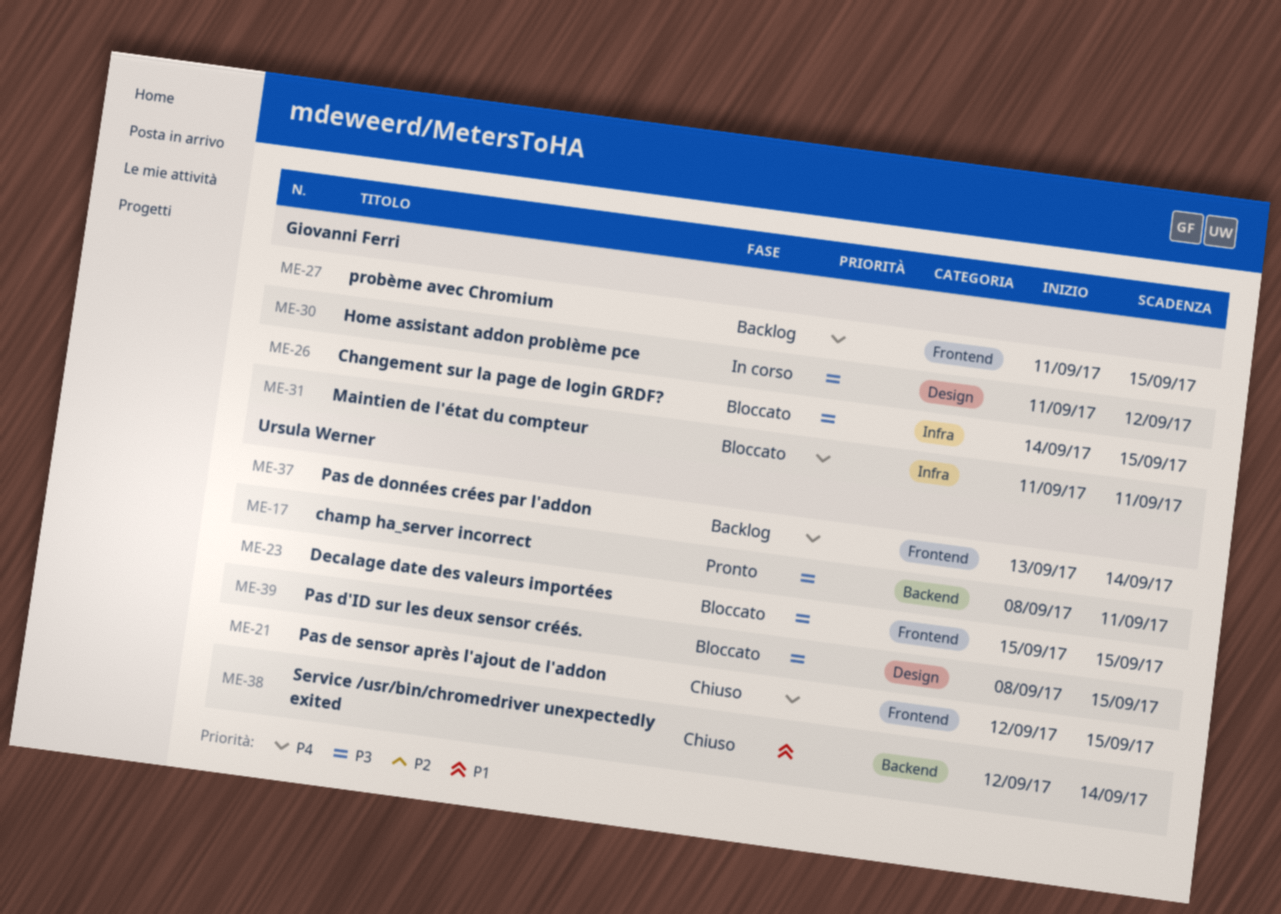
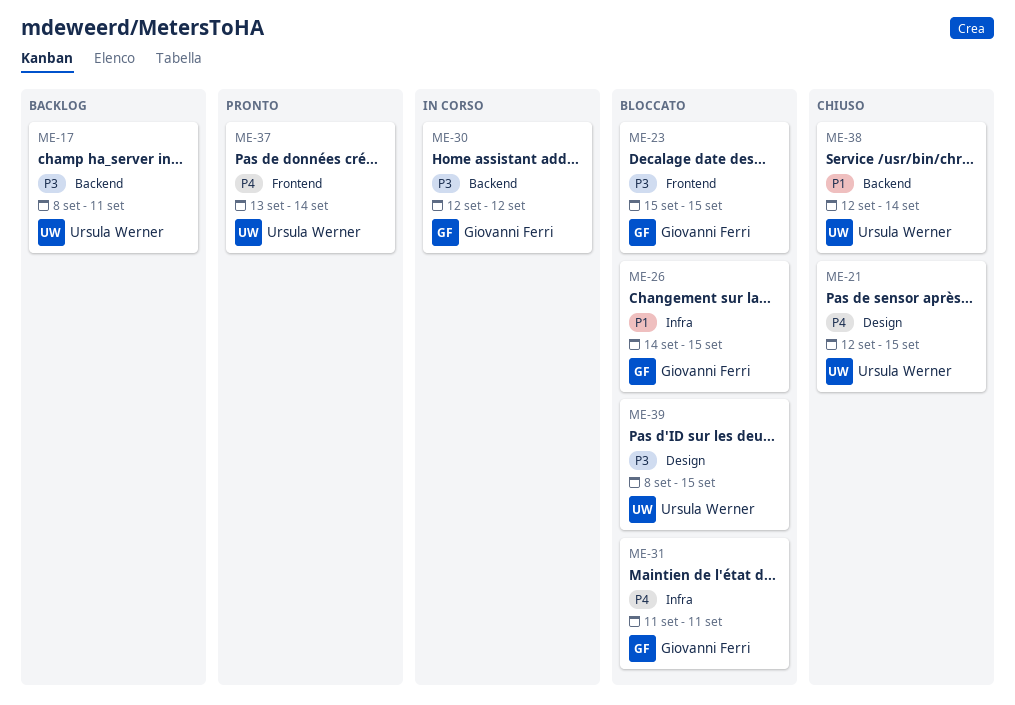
ME-17, status: Pronto -> Backlog
ME-21, label: Frontend -> Design
ME-23, owner: Ursula Werner -> Giovanni Ferri
ME-26, priority: P3 -> P1
ME-27: present -> none
ME-30, label: Design -> Backend
ME-30, start: Sep 11 -> Sep 12
ME-37, status: Backlog -> Pronto

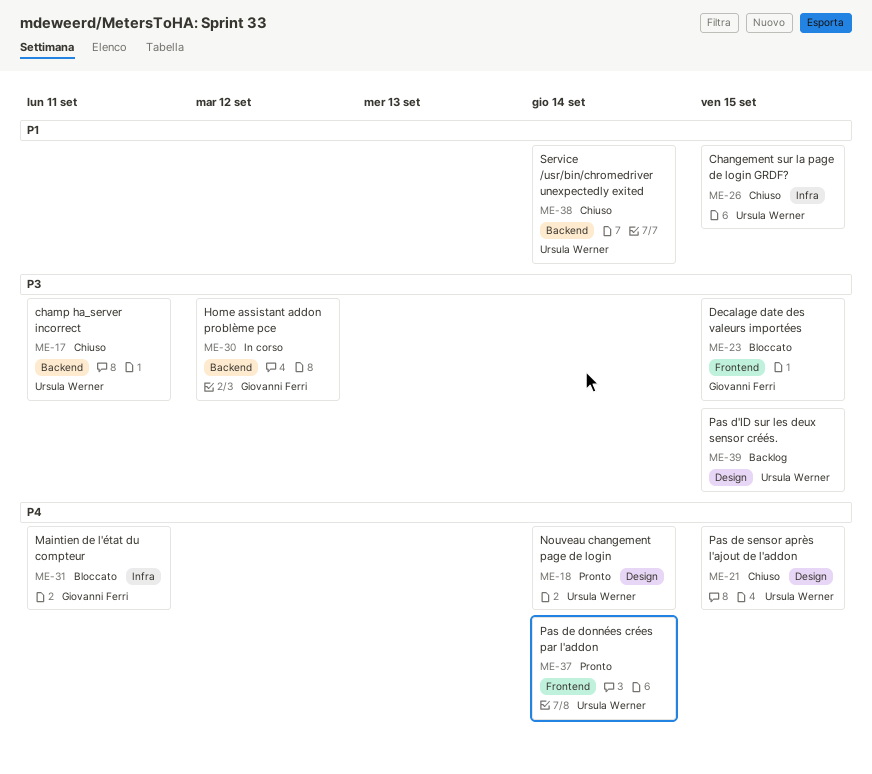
ME-17, status: Backlog -> Chiuso
ME-18: none -> present
ME-26, status: Bloccato -> Chiuso
ME-26, owner: Giovanni Ferri -> Ursula Werner
ME-39, status: Bloccato -> Backlog

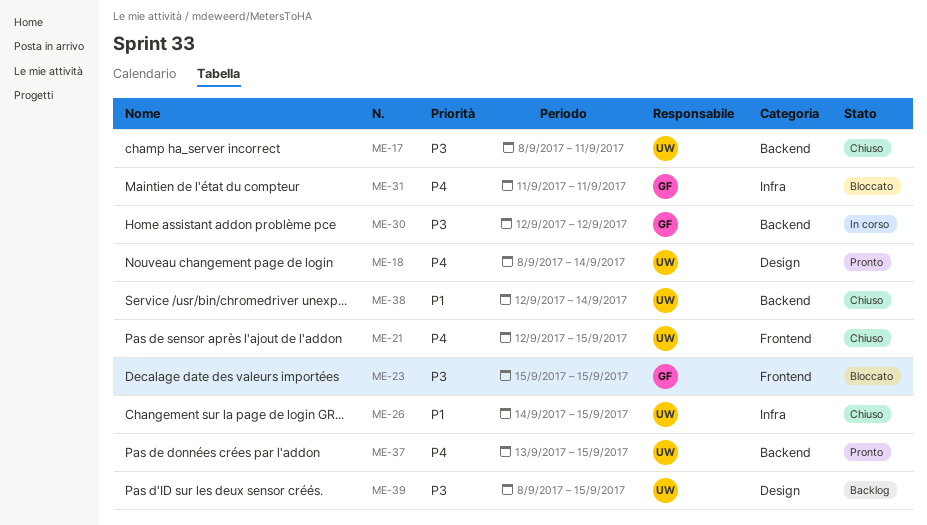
ME-21, label: Design -> Frontend
ME-37, label: Frontend -> Backend
ME-37, due: Sep 14 -> Sep 15

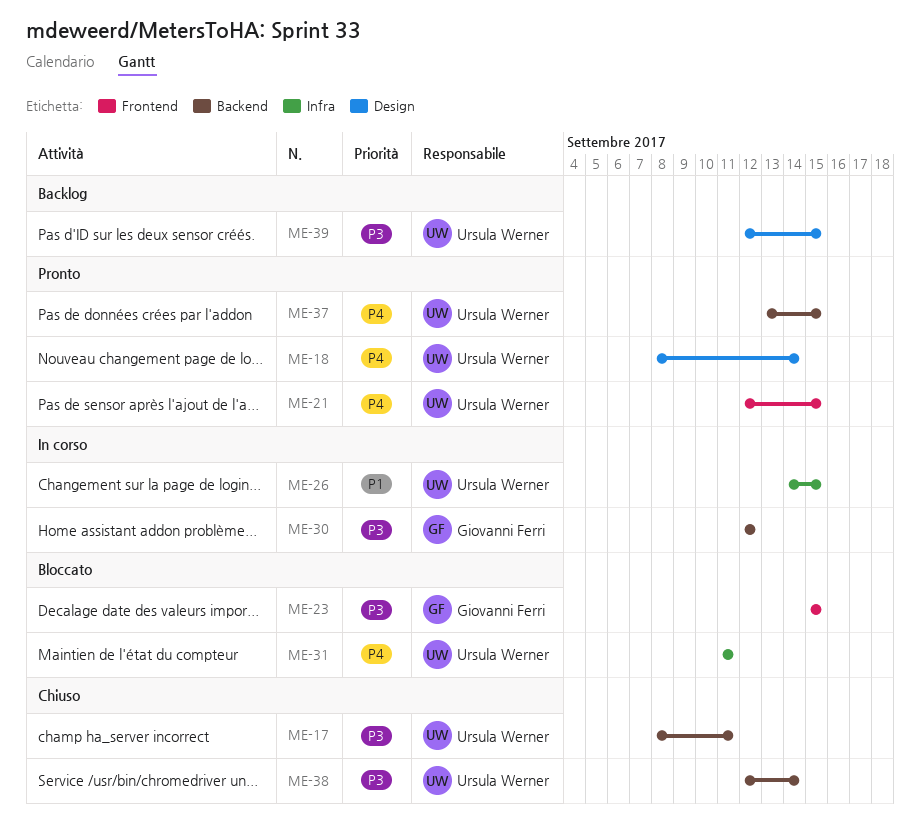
ME-21, status: Chiuso -> Pronto
ME-26, status: Chiuso -> In corso
ME-31, owner: Giovanni Ferri -> Ursula Werner
ME-38, priority: P1 -> P3
ME-39, start: Sep 8 -> Sep 12

